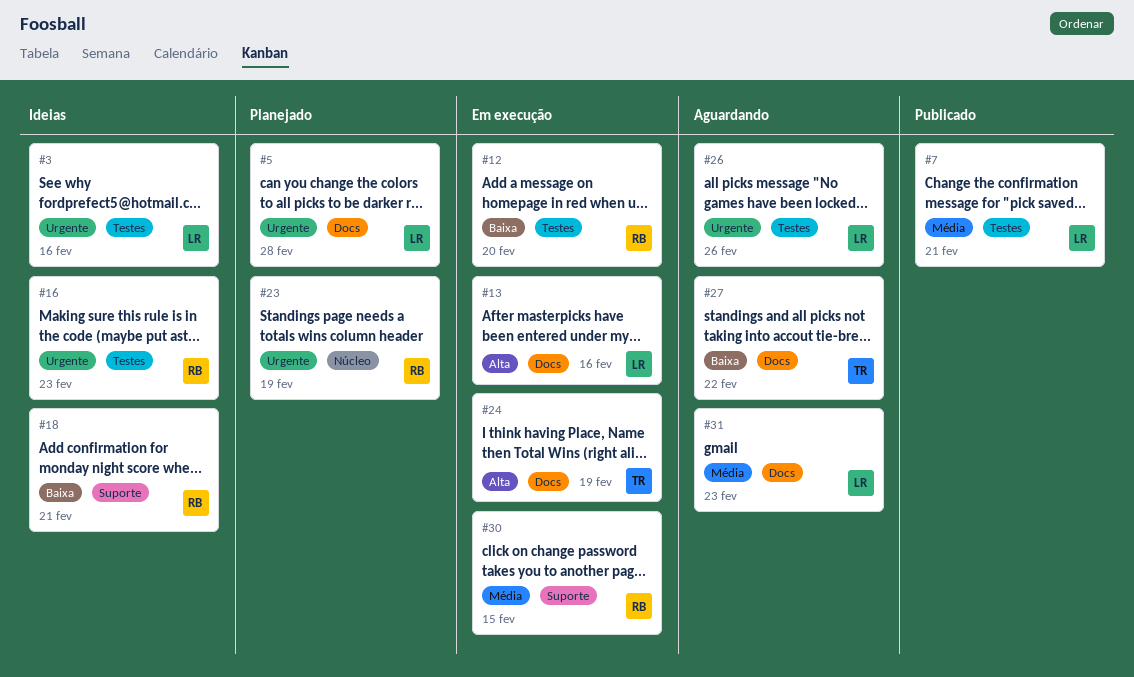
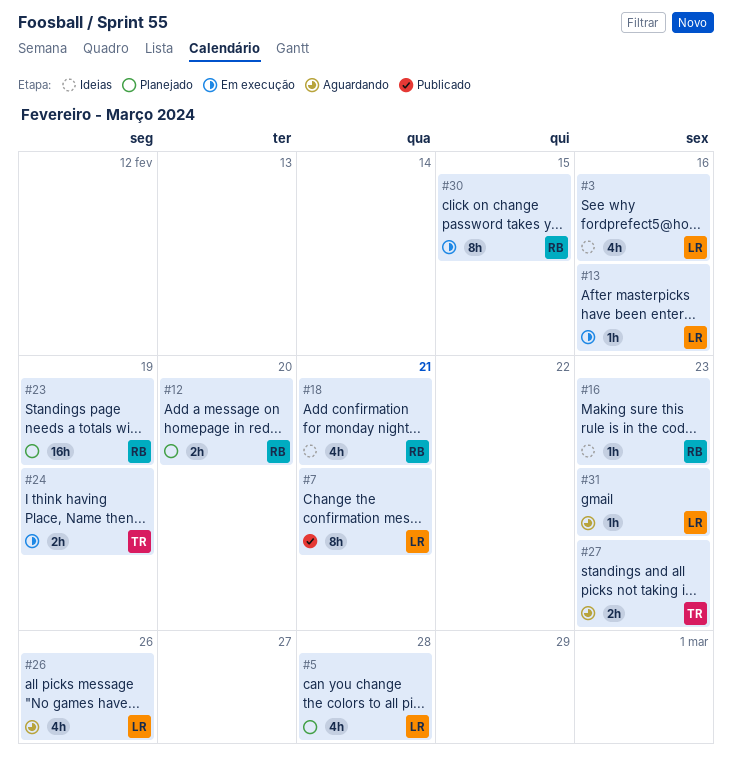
#12, status: Em execução -> Planejado
#27, due: Feb 22 -> Feb 23

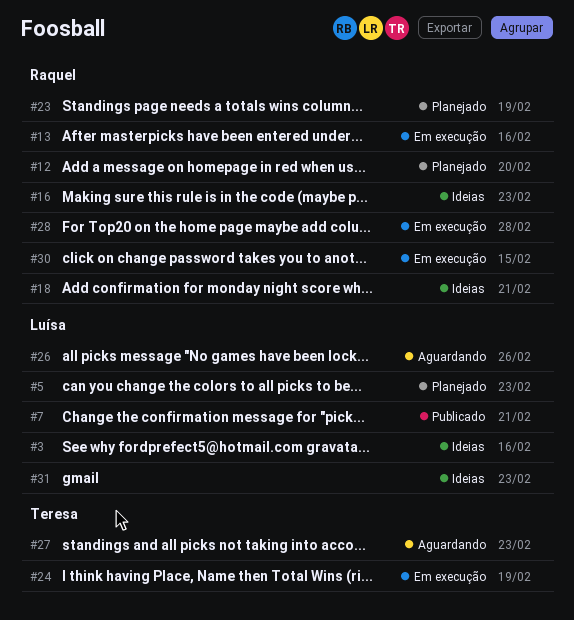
#5, due: Feb 28 -> Feb 23
#13, owner: Luísa -> Raquel
#28: none -> present
#31, status: Aguardando -> Ideias

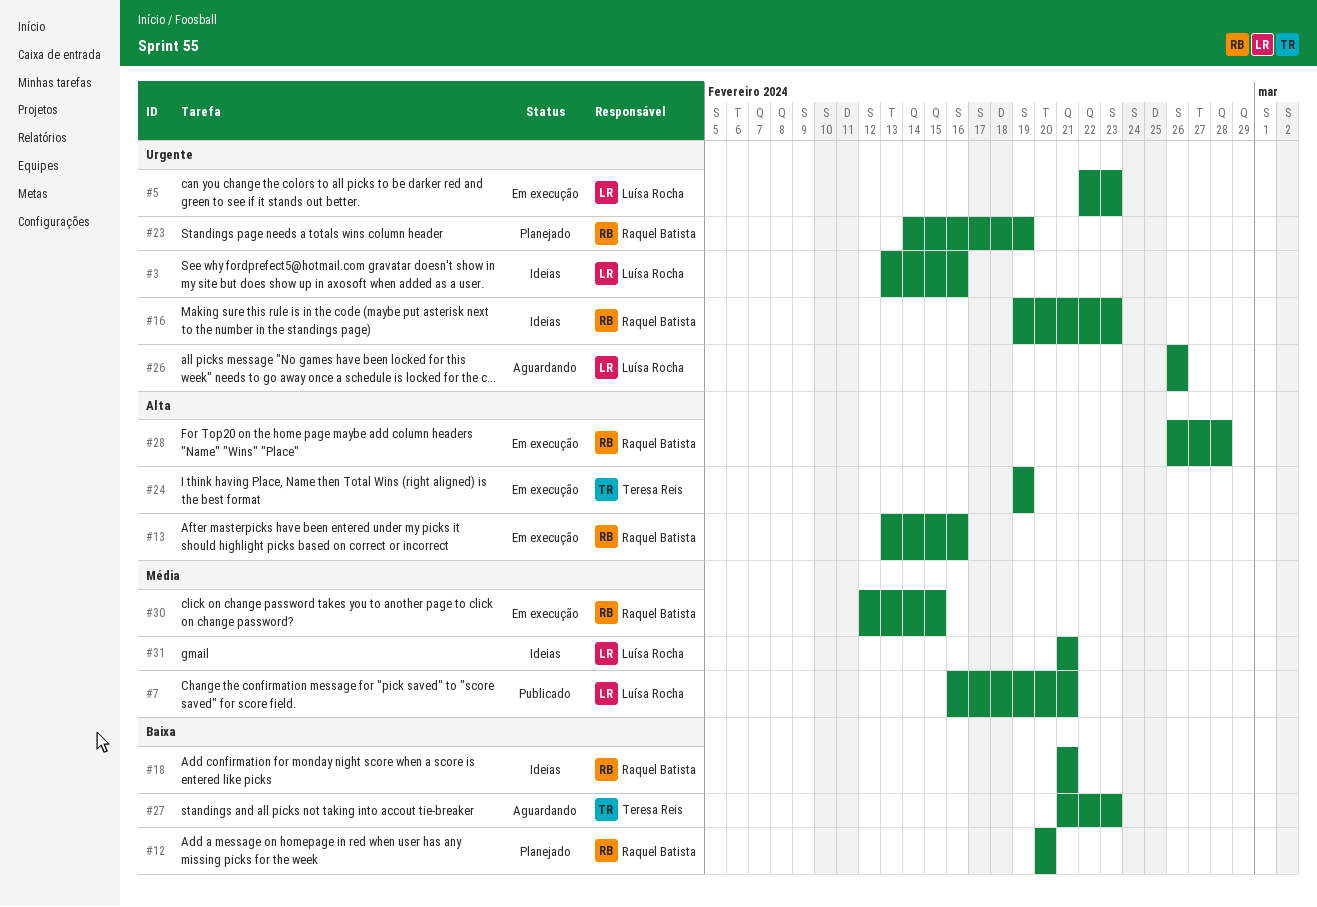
#5, status: Planejado -> Em execução
#31, due: Feb 23 -> Feb 21

